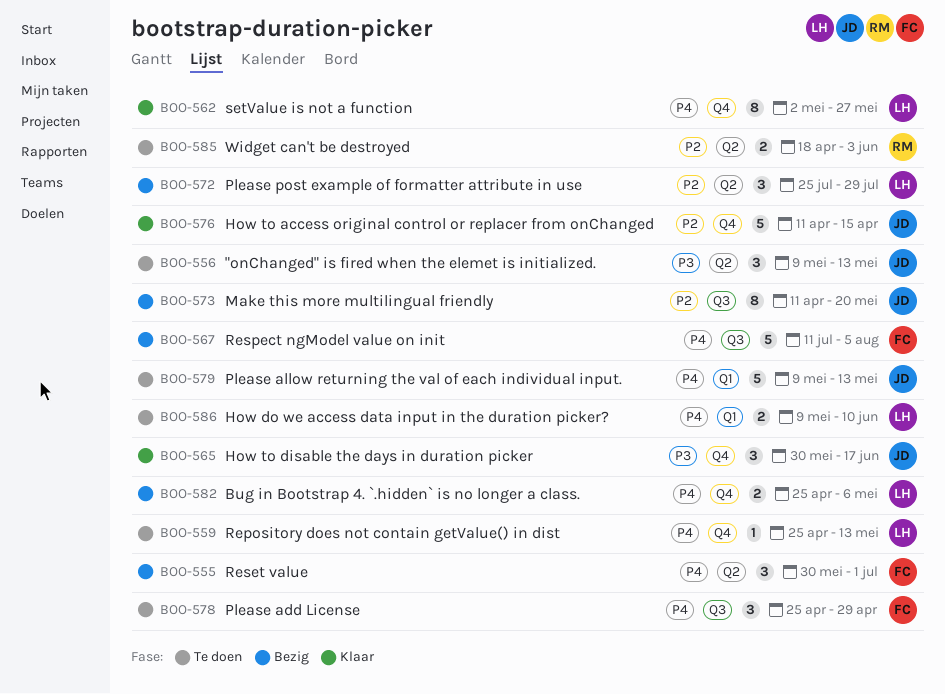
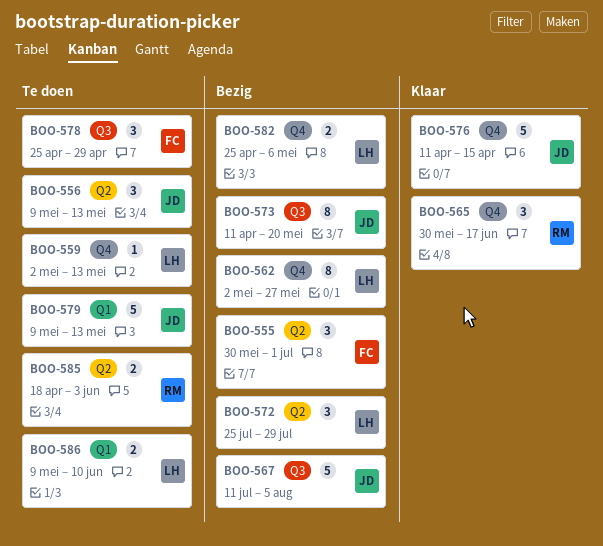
BOO-559, start: Apr 25 -> May 2
BOO-562, status: Klaar -> Bezig
BOO-565, owner: JD -> RM
BOO-567, owner: FC -> JD

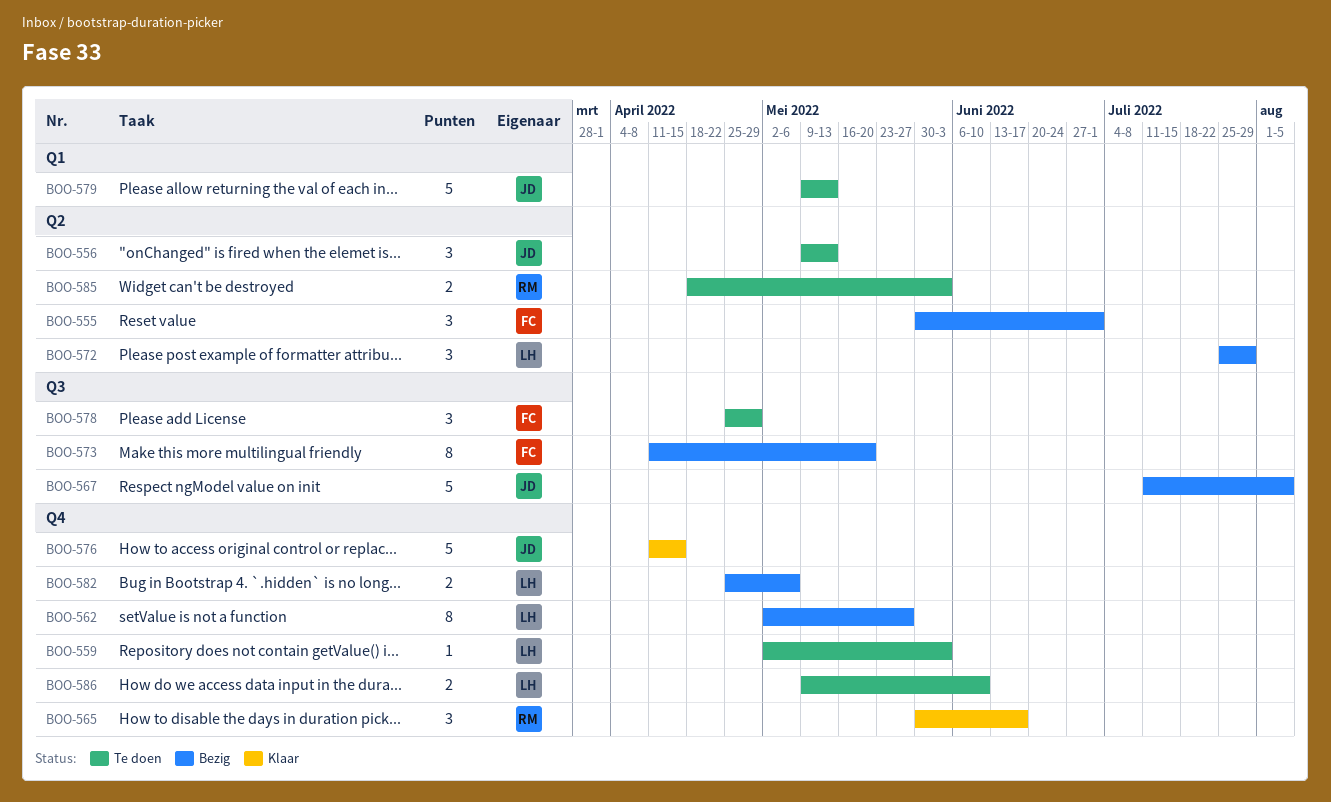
BOO-559, due: May 13 -> Jun 3
BOO-573, owner: JD -> FC
BOO-586, label: Q1 -> Q4

